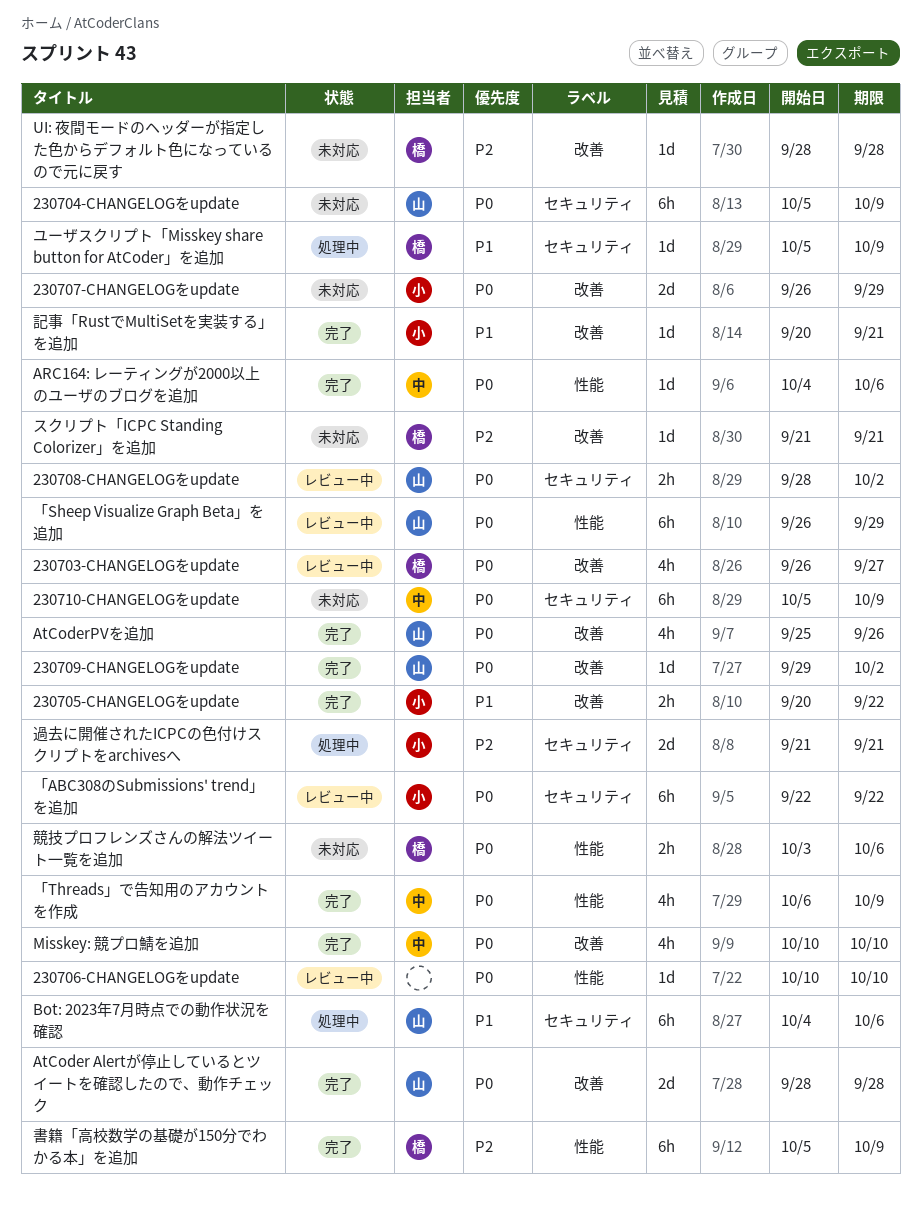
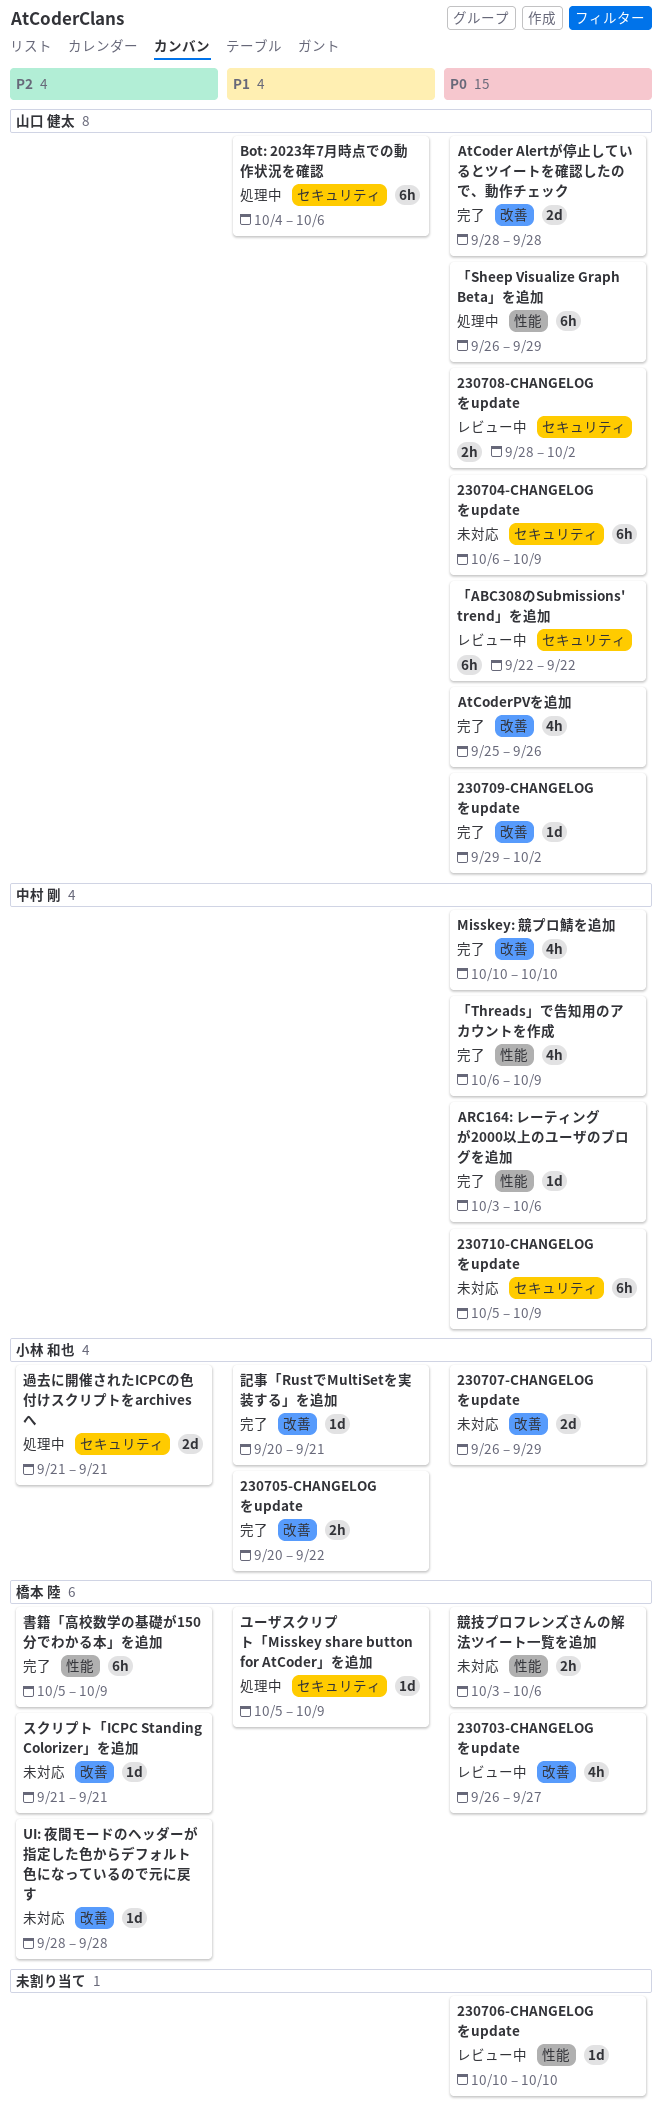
230704-CHANGELOGをupdate, start: Oct 5 -> Oct 6
ARC164: レーティングが2000以上のユーザのブログを追加, start: Oct 4 -> Oct 3
「ABC308のSubmissions' trend」を追加, owner: 小林 和也 -> 山口 健太
「Sheep Visualize Graph Beta」を追加, status: レビュー中 -> 処理中

